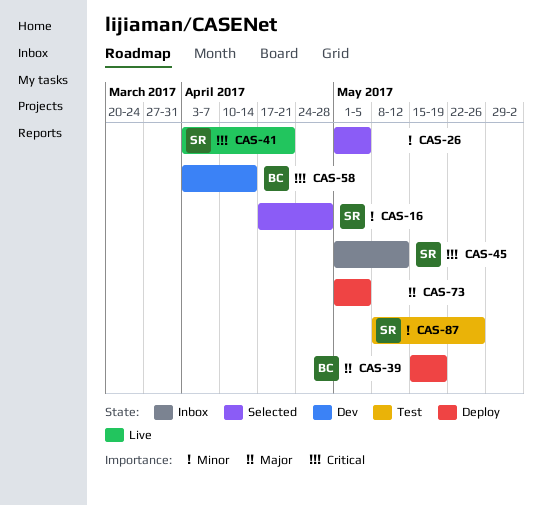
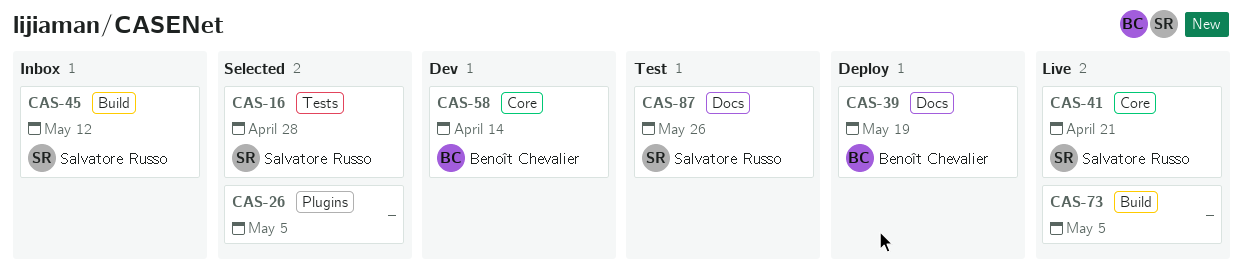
CAS-73, status: Deploy -> Live

